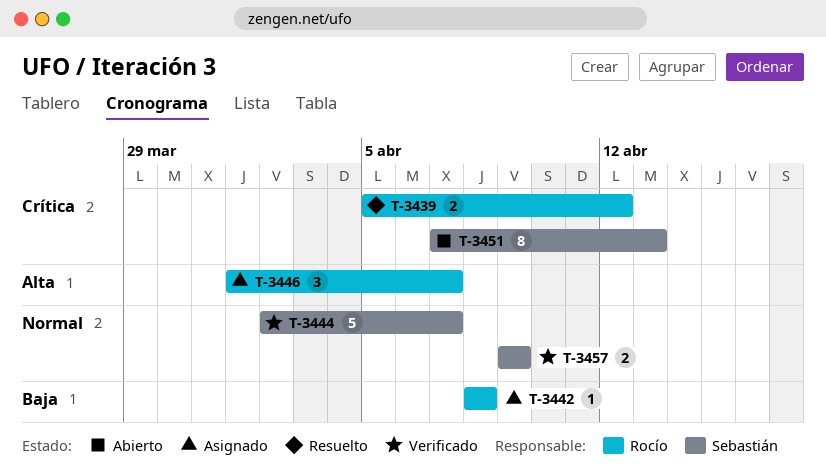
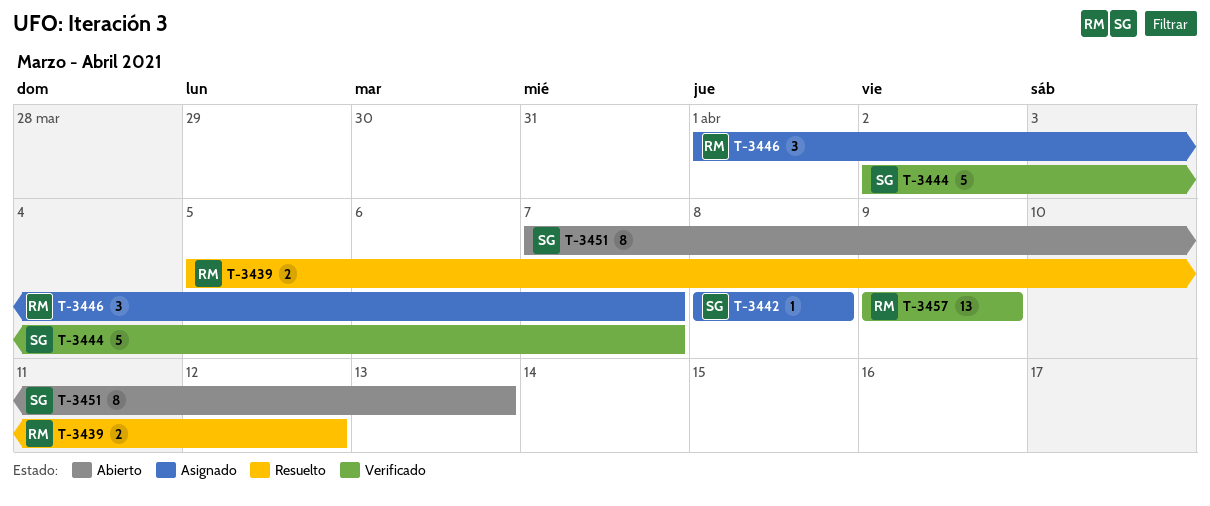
T-3442, owner: Rocío -> Sebastián
T-3457, owner: Sebastián -> Rocío
T-3457, estimate: 2 -> 13

